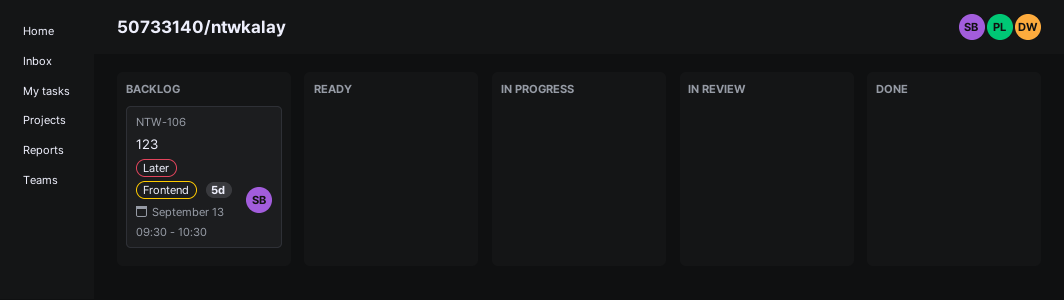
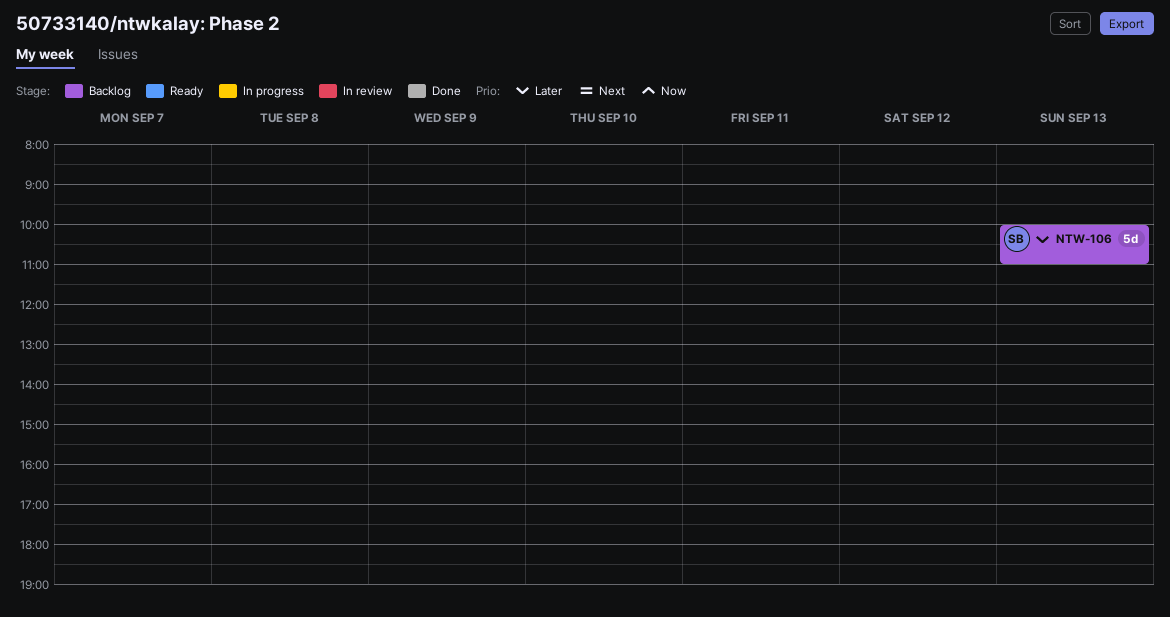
NTW-106, begins: 09:30 -> 10:00
NTW-106, ends: 10:30 -> 11:00

